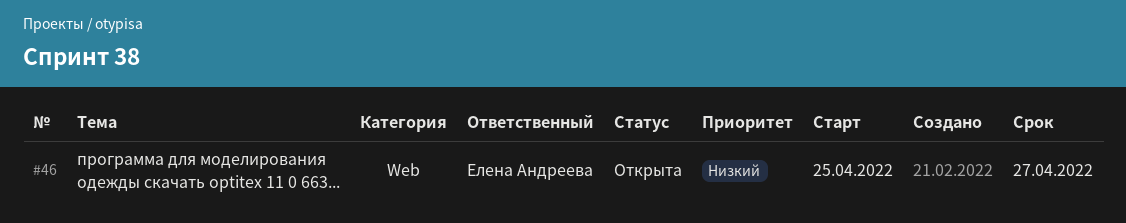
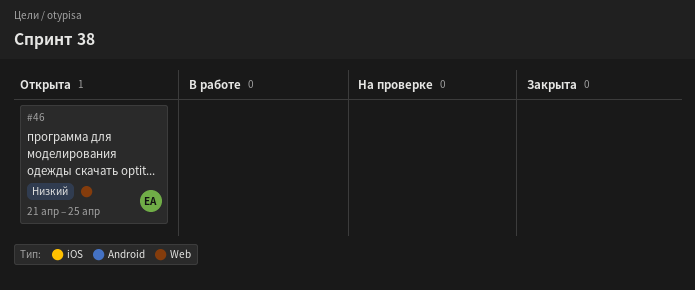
#46, start: Apr 25 -> Apr 21
#46, due: Apr 27 -> Apr 25

